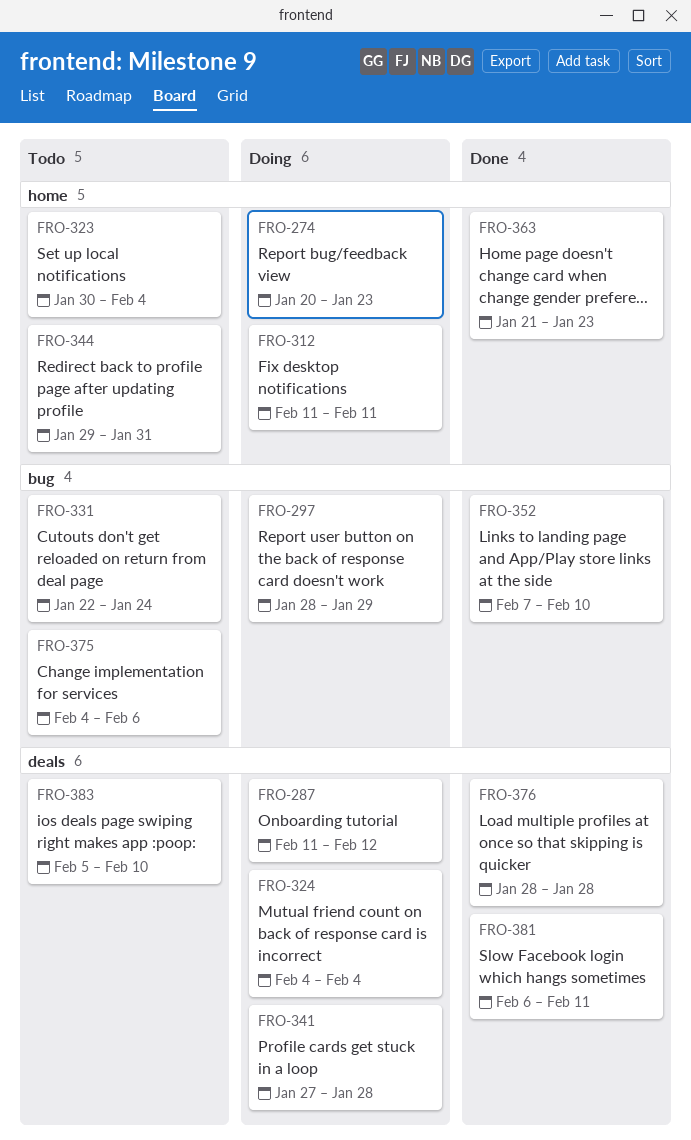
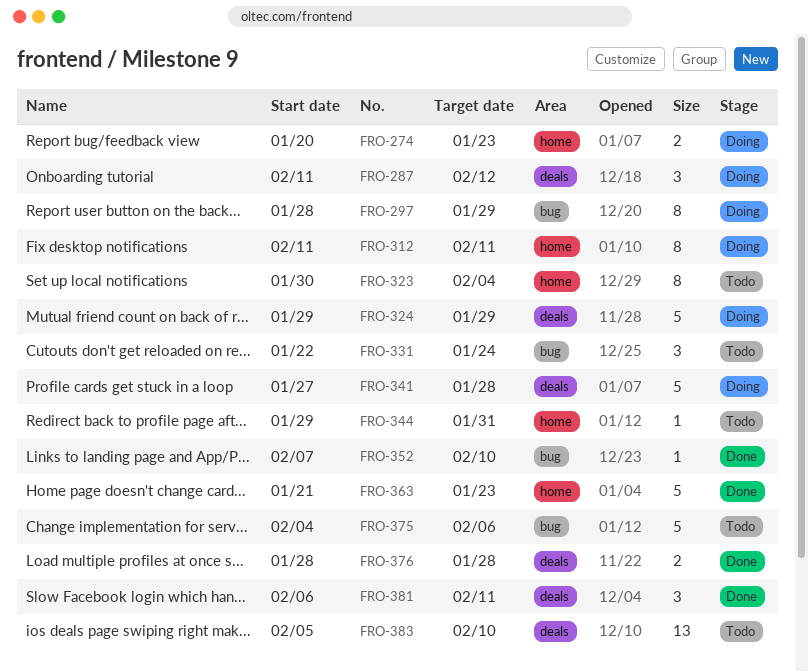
FRO-324, start: Feb 4 -> Jan 29
FRO-324, due: Feb 4 -> Jan 29

